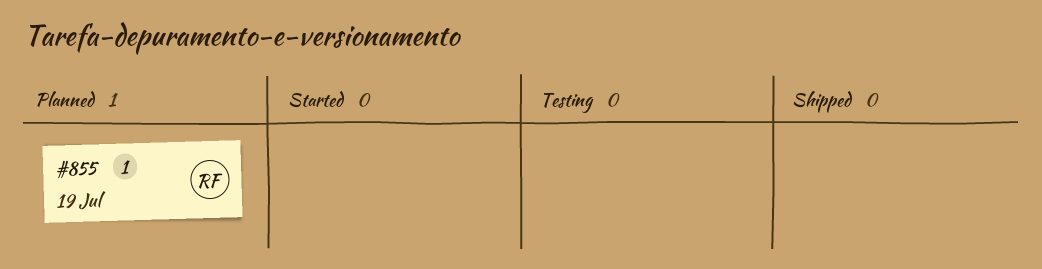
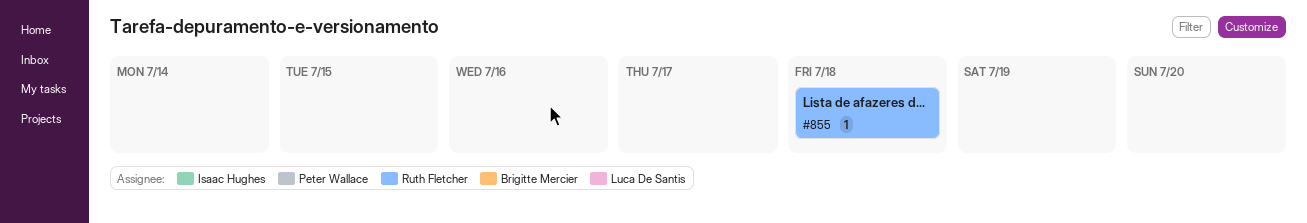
#855, due: Jul 19 -> Jul 18

